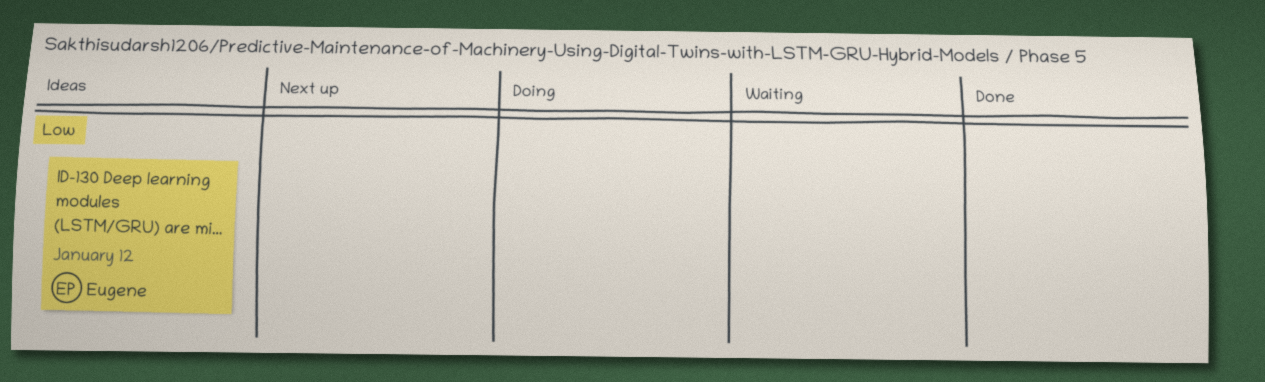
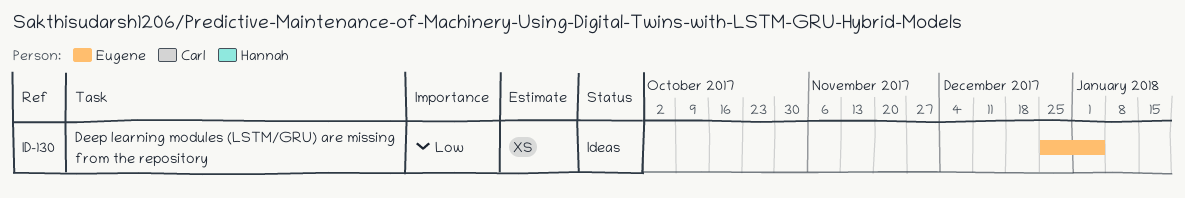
ID-130, due: Jan 12 -> Jan 5

